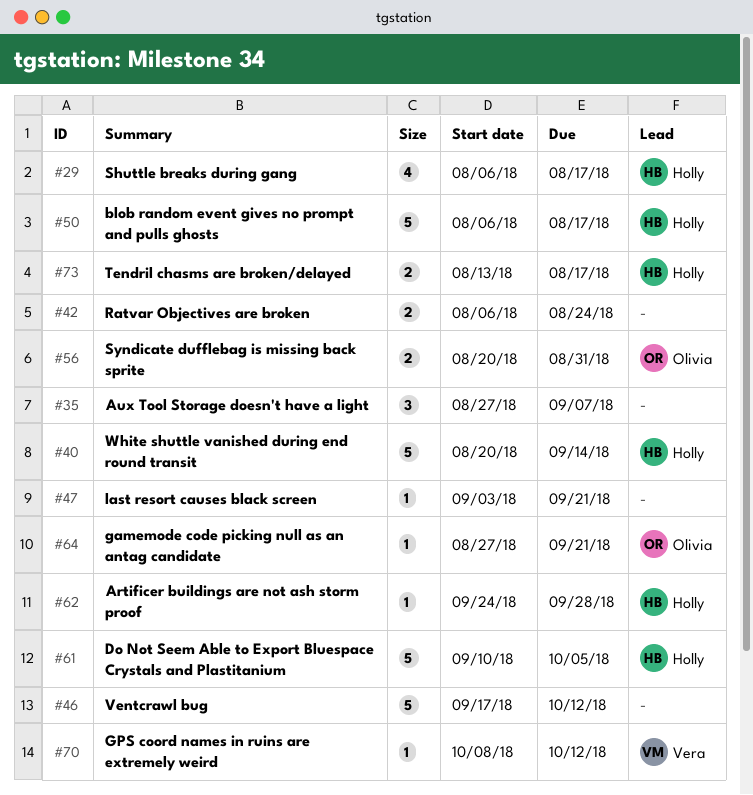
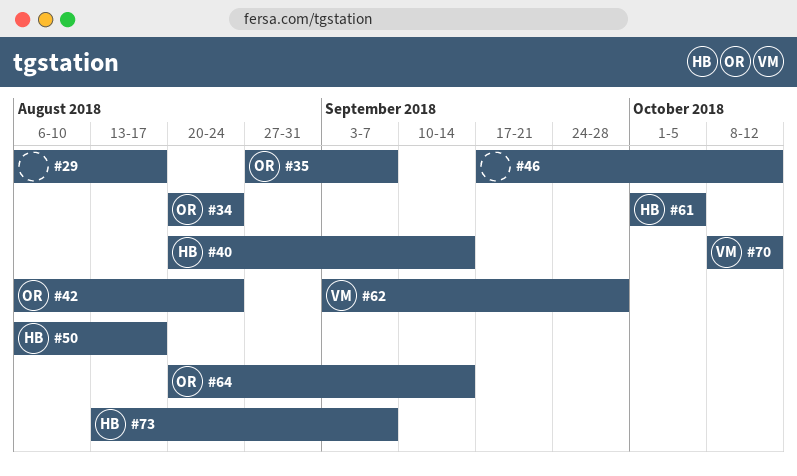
#29, owner: Holly -> none
#34: none -> present
#35, owner: none -> Olivia
#42, owner: none -> Olivia
#47: present -> none
#56: present -> none
#61, start: Sep 10 -> Oct 1
#62, owner: Holly -> Vera
#62, start: Sep 24 -> Sep 3
#64, start: Aug 27 -> Aug 20
#64, due: Sep 21 -> Sep 14
#73, due: Aug 17 -> Sep 7

